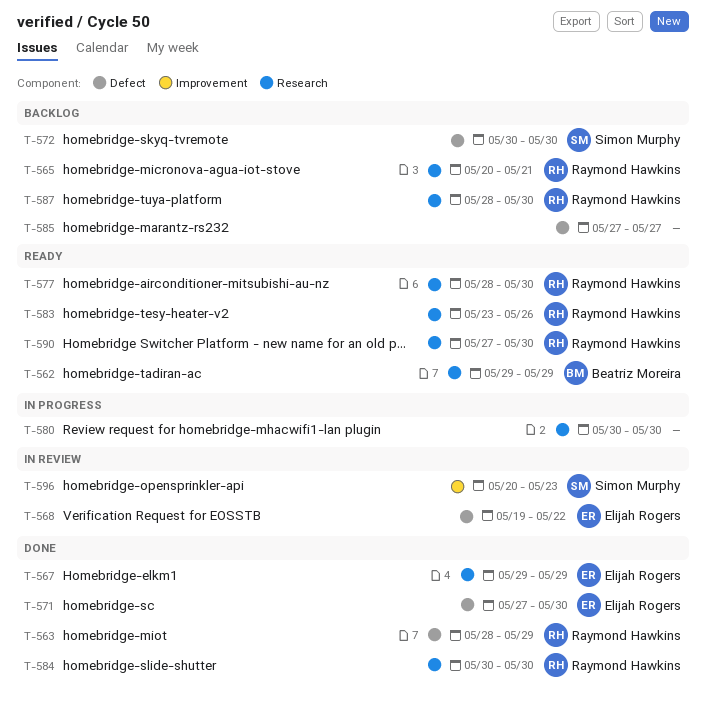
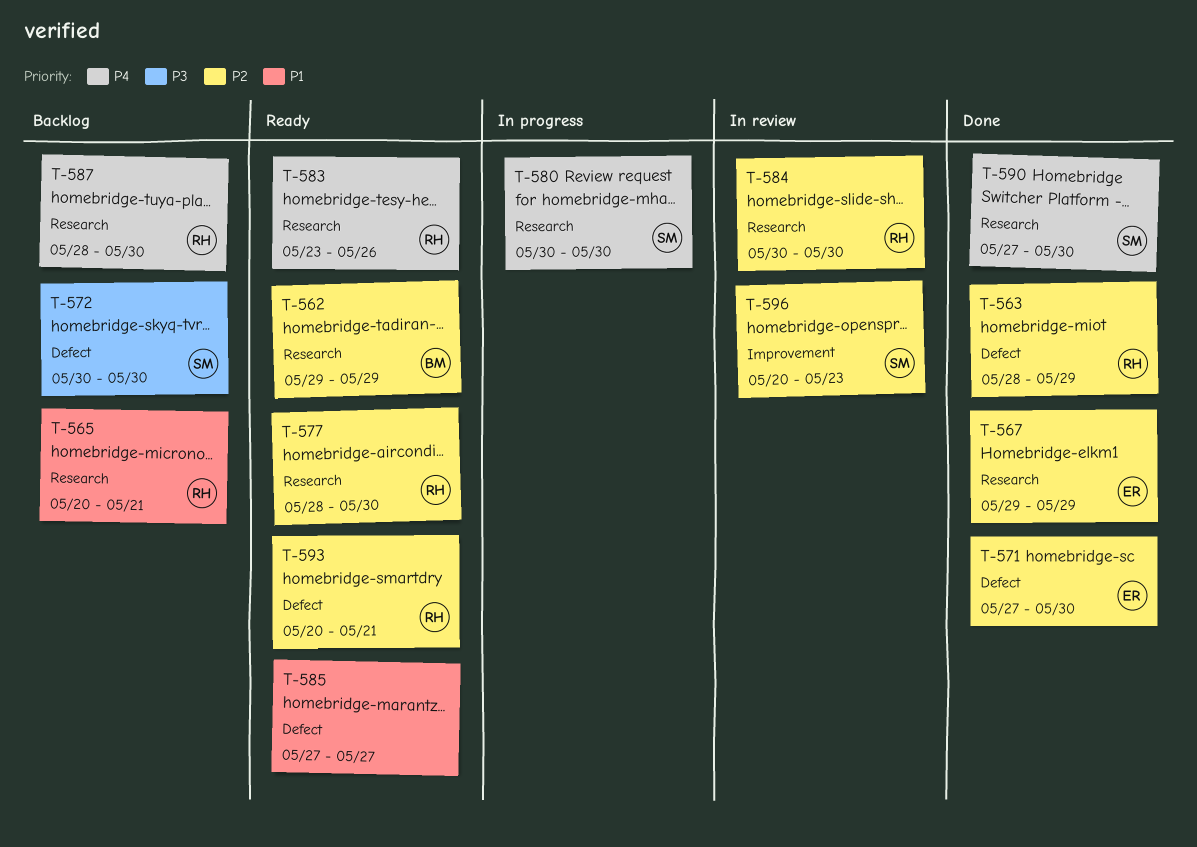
T-568: present -> none
T-580, owner: none -> Simon Murphy
T-584, status: Done -> In review
T-585, status: Backlog -> Ready
T-590, status: Ready -> Done
T-590, owner: Raymond Hawkins -> Simon Murphy
T-593: none -> present

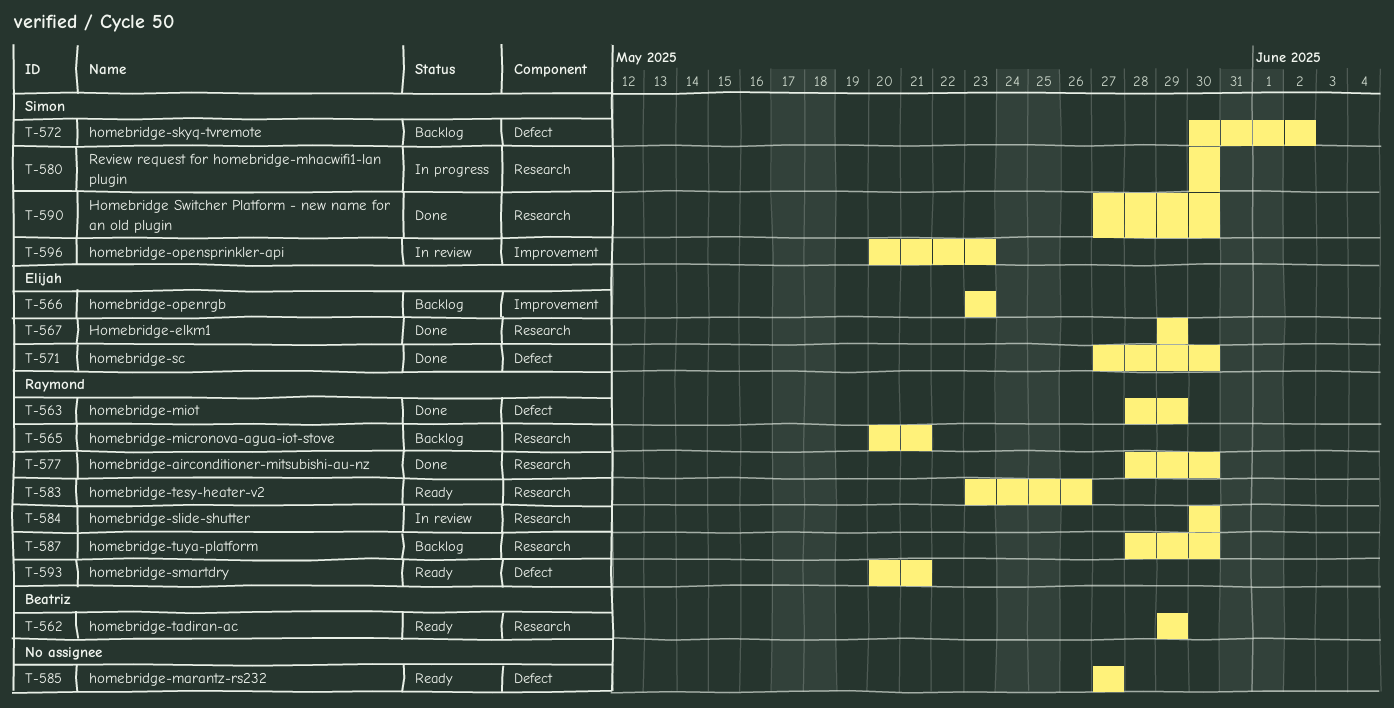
T-566: none -> present
T-572, due: May 30 -> Jun 2
T-577, status: Ready -> Done

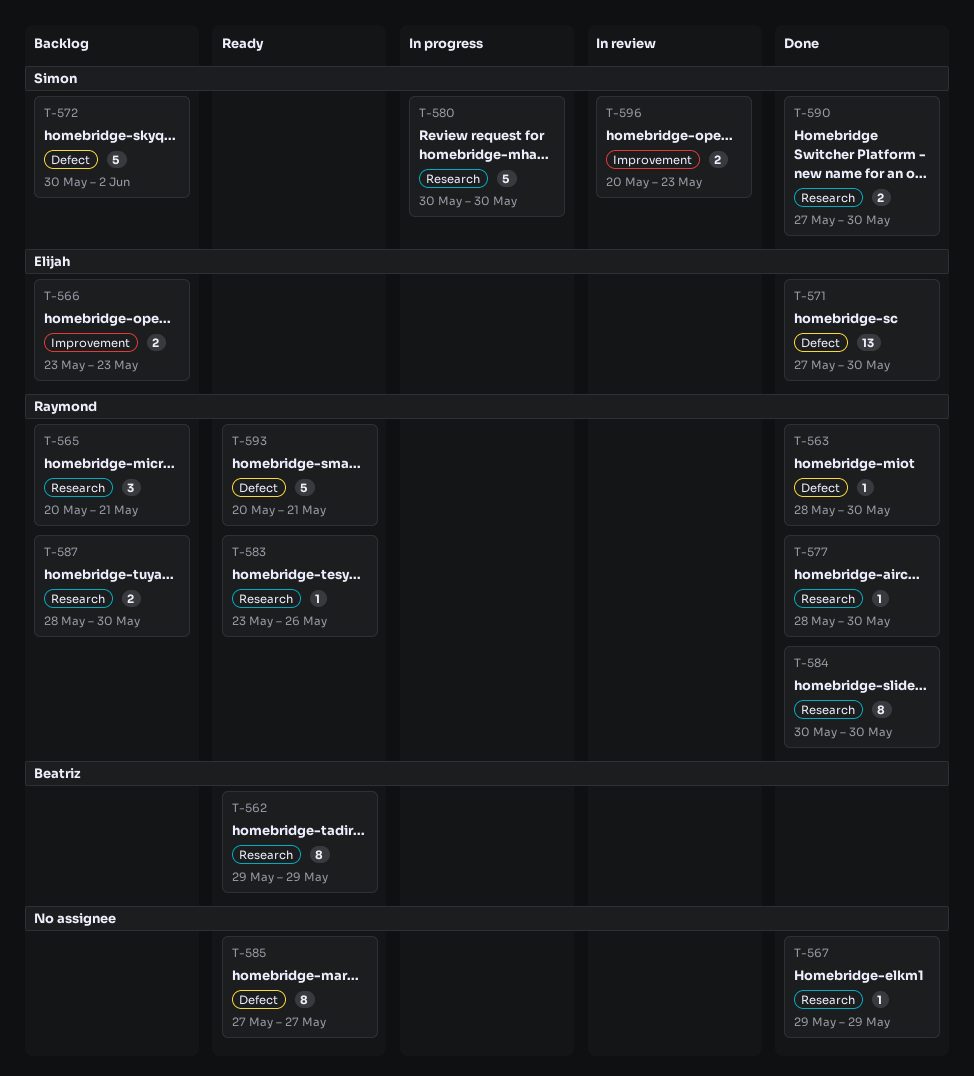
T-563, due: May 29 -> May 30
T-567, owner: Elijah -> none
T-584, status: In review -> Done

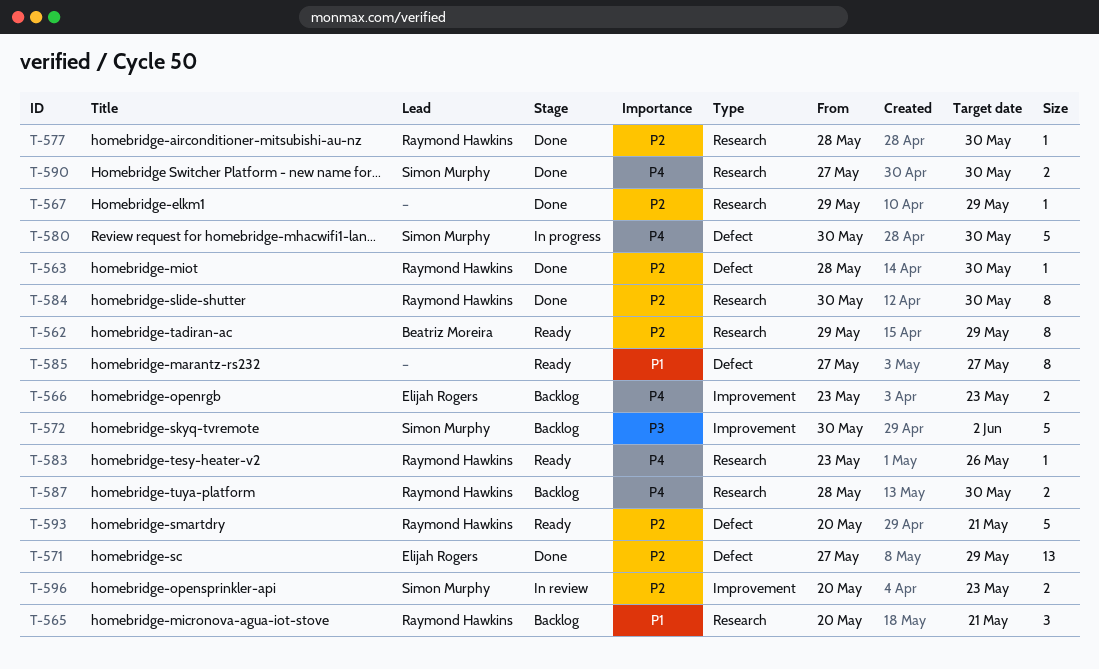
T-571, due: May 30 -> May 29
T-572, label: Defect -> Improvement
T-580, label: Research -> Defect

